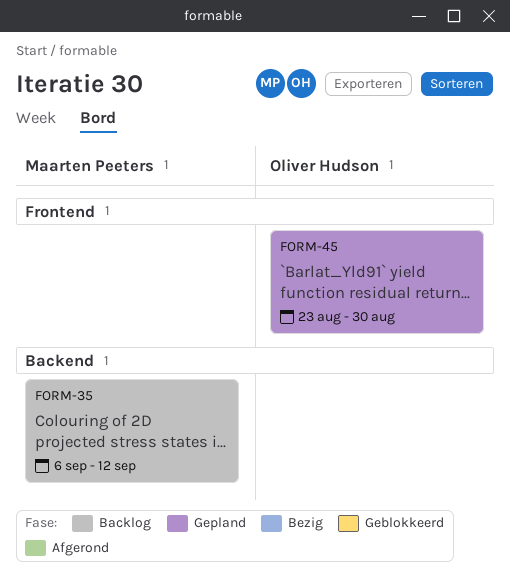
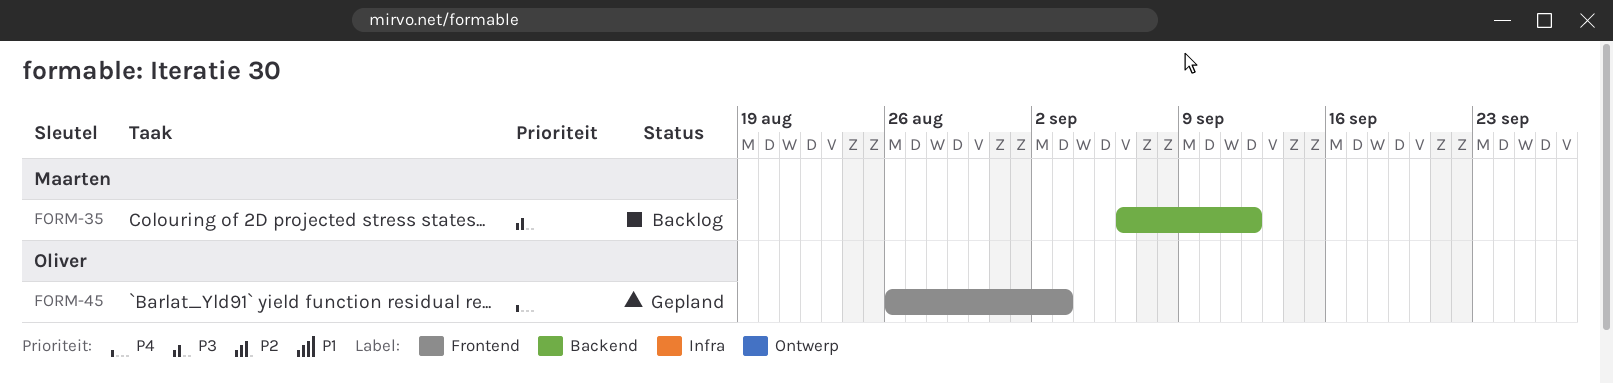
FORM-45, start: Aug 23 -> Aug 26
FORM-45, due: Aug 30 -> Sep 3

